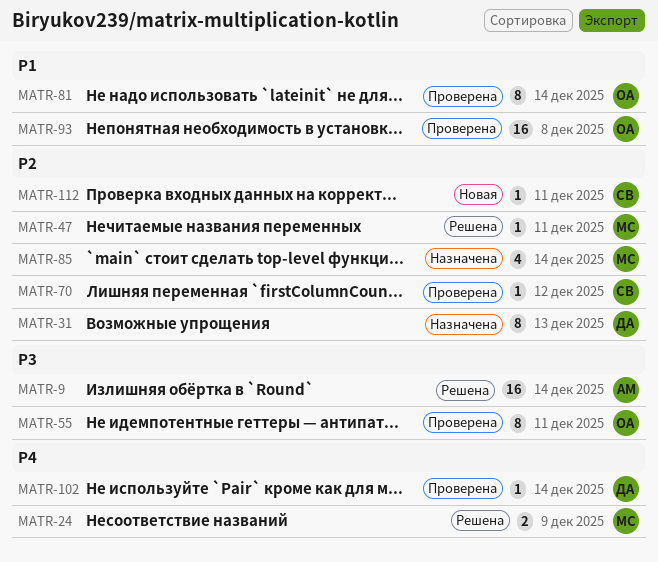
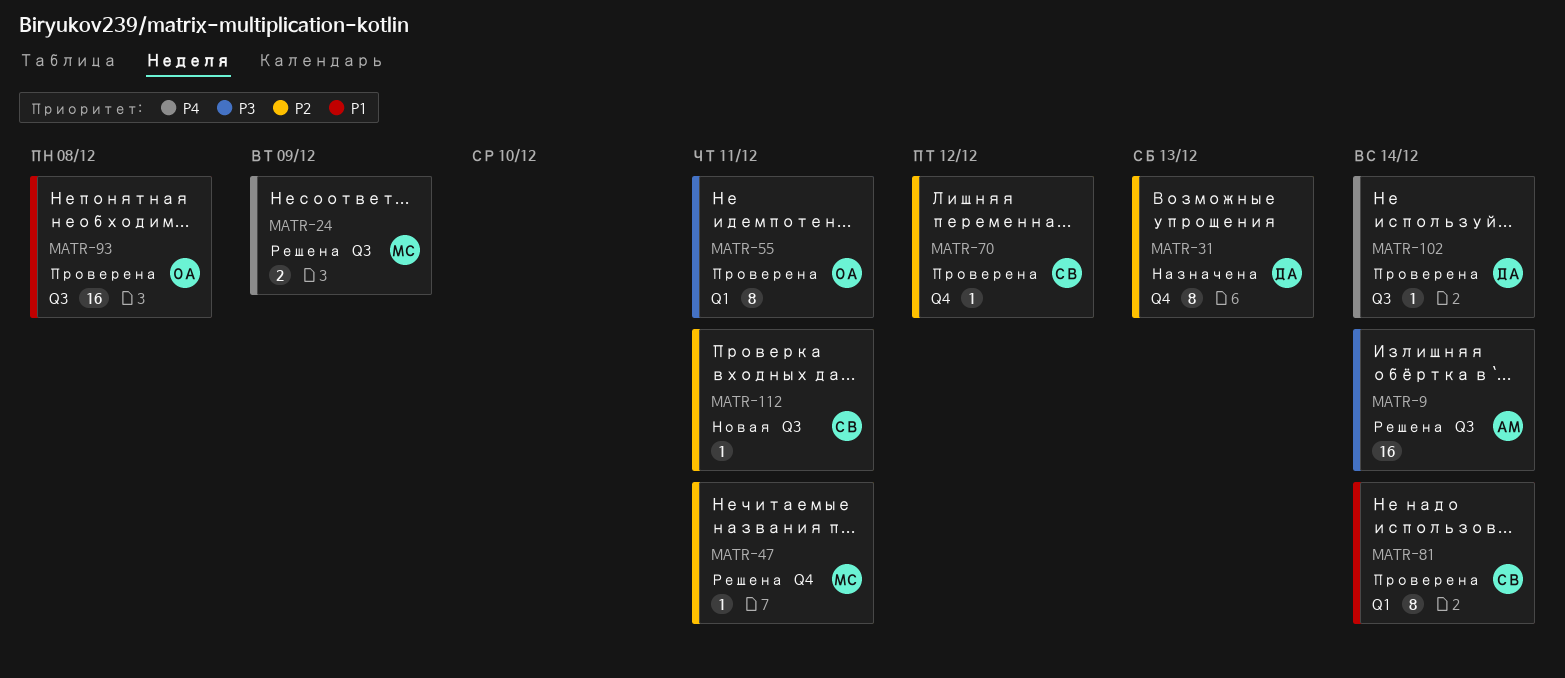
MATR-81, owner: ОА -> СВ
MATR-85: present -> none

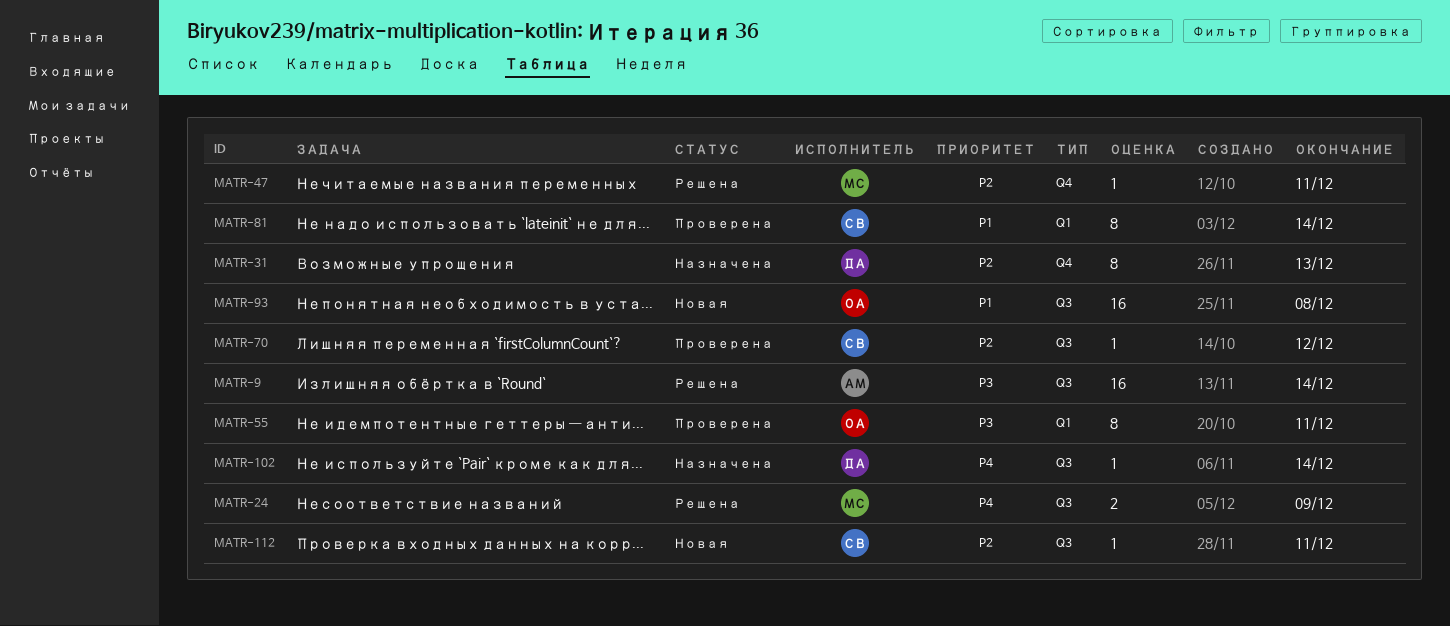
MATR-70, label: Q4 -> Q3
MATR-93, status: Проверена -> Новая
MATR-102, status: Проверена -> Назначена

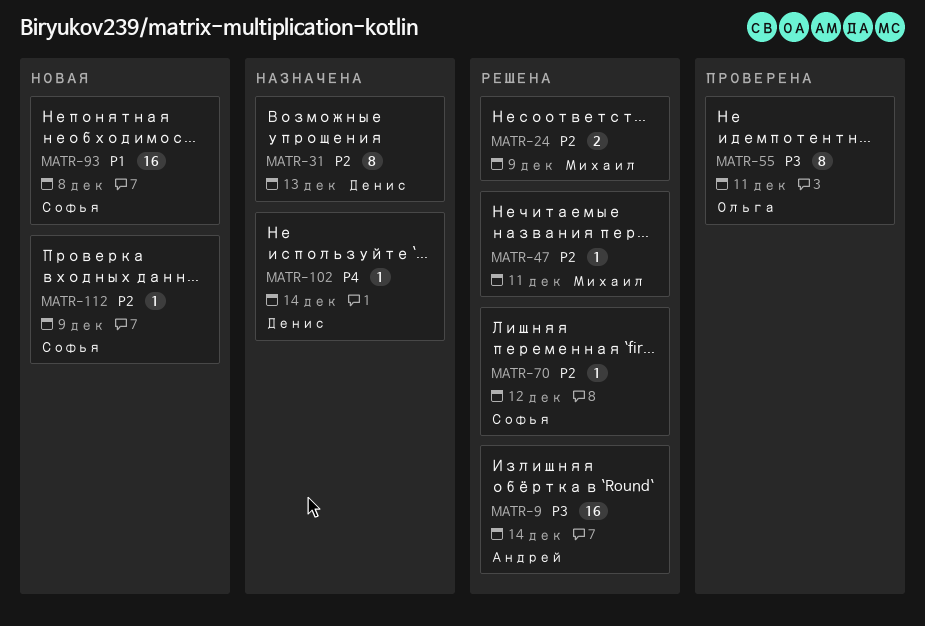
MATR-24, priority: P4 -> P2
MATR-70, status: Проверена -> Решена
MATR-81: present -> none
MATR-93, owner: Ольга -> Софья
MATR-112, due: Dec 11 -> Dec 9

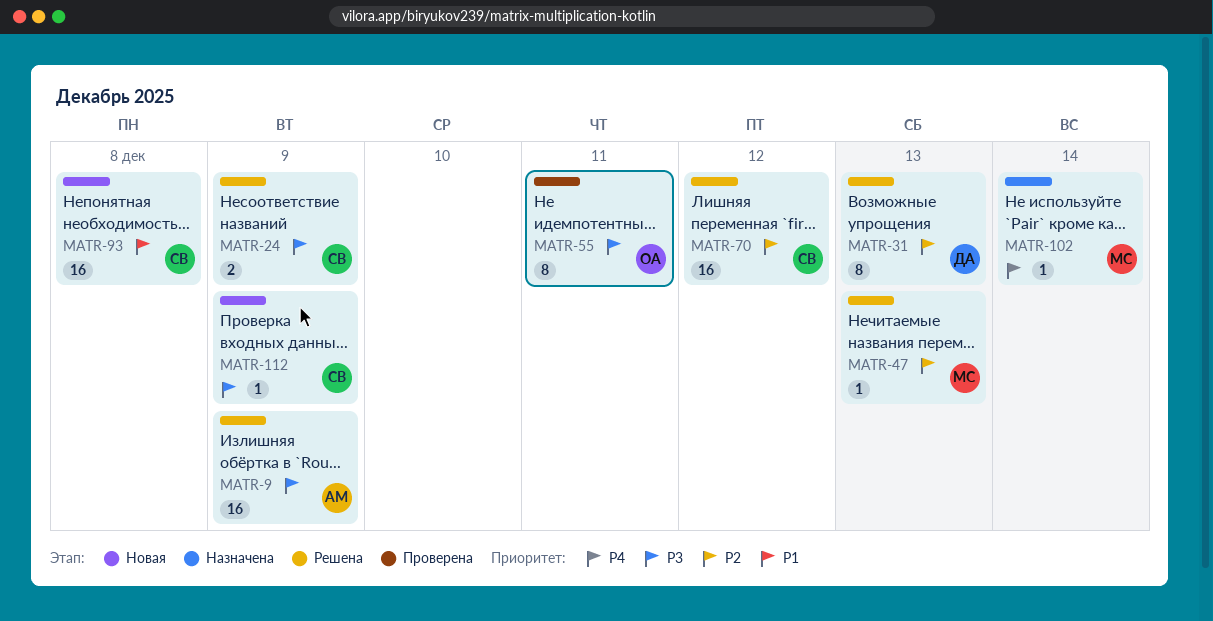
MATR-9, due: Dec 14 -> Dec 9
MATR-24, owner: Михаил -> Софья
MATR-24, priority: P2 -> P3
MATR-31, status: Назначена -> Решена
MATR-47, due: Dec 11 -> Dec 13
MATR-70, estimate: 1 -> 16
MATR-102, owner: Денис -> Михаил
MATR-112, priority: P2 -> P3

